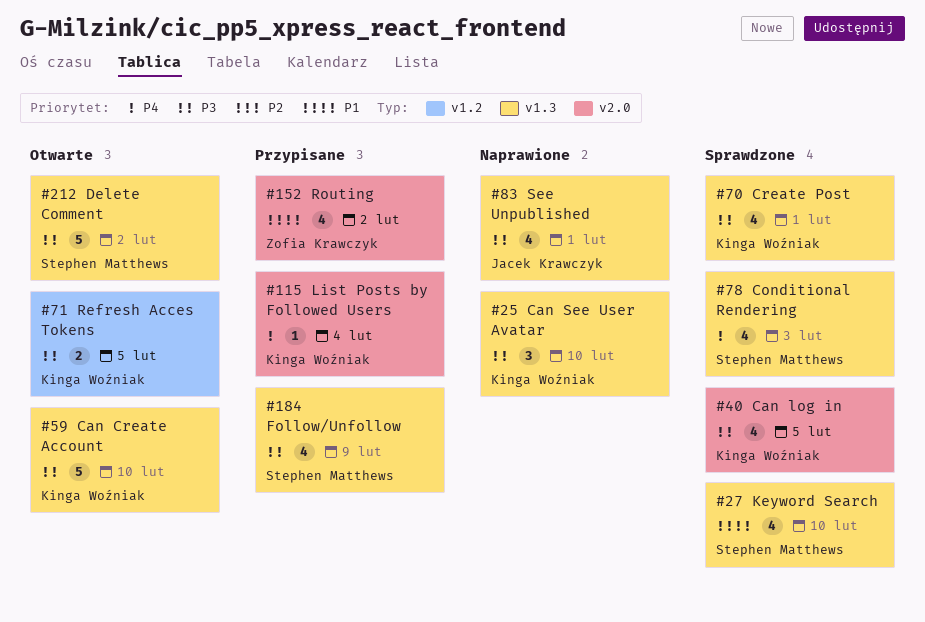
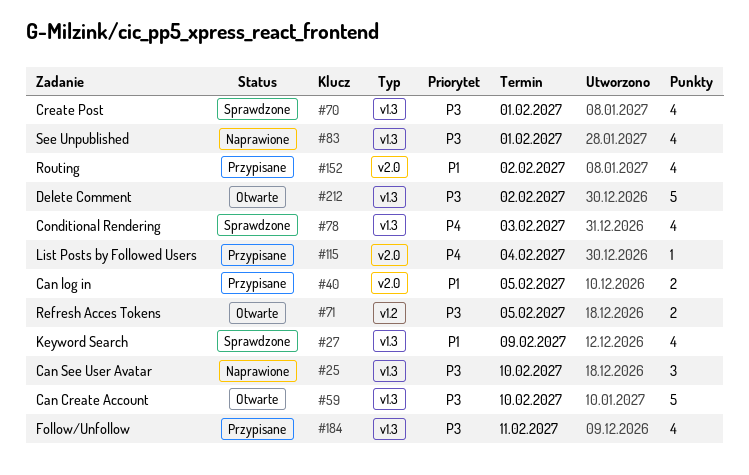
#27, due: Feb 10 -> Feb 9
#40, status: Sprawdzone -> Przypisane
#40, priority: P3 -> P1
#40, estimate: 4 -> 2
#184, due: Feb 9 -> Feb 11

